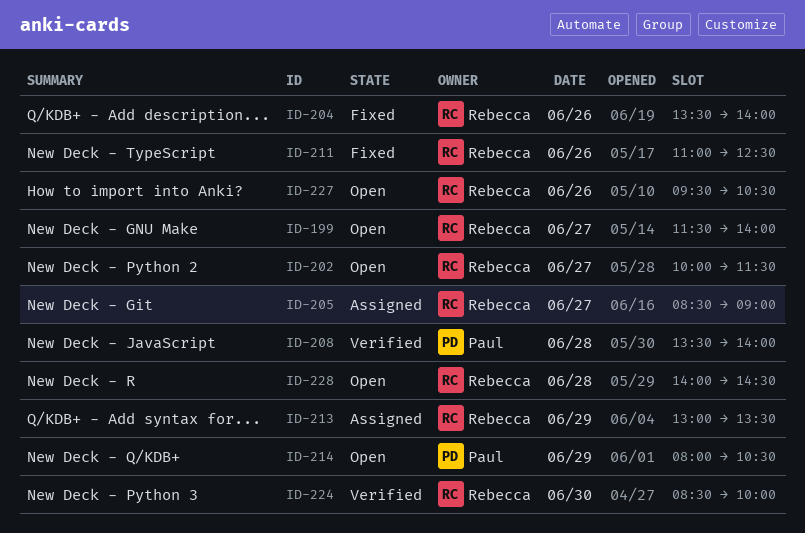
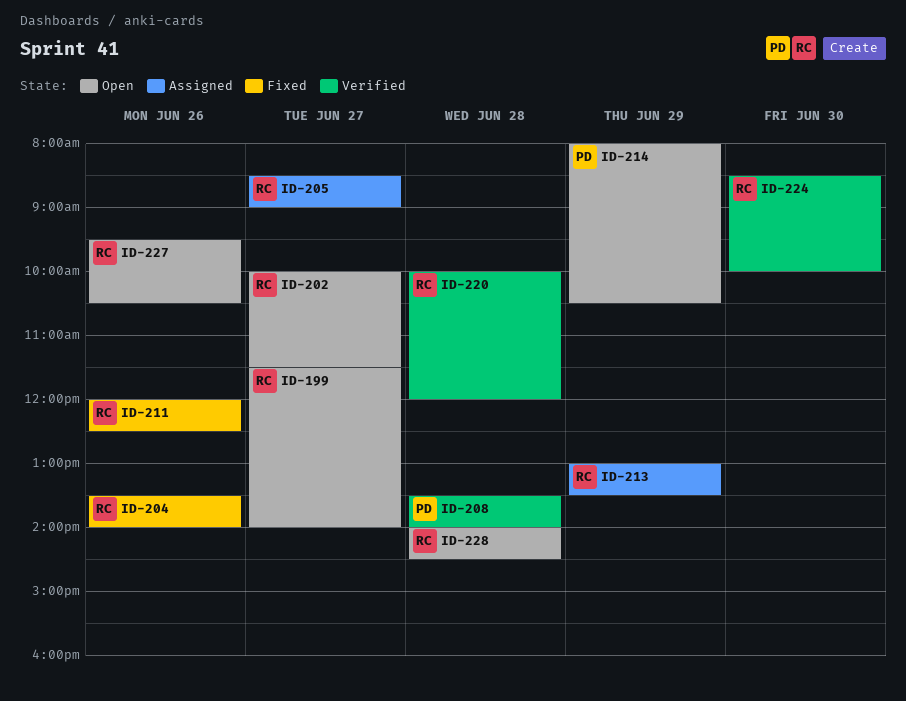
ID-211, begins: 11:00 -> 12:00
ID-220: none -> present

